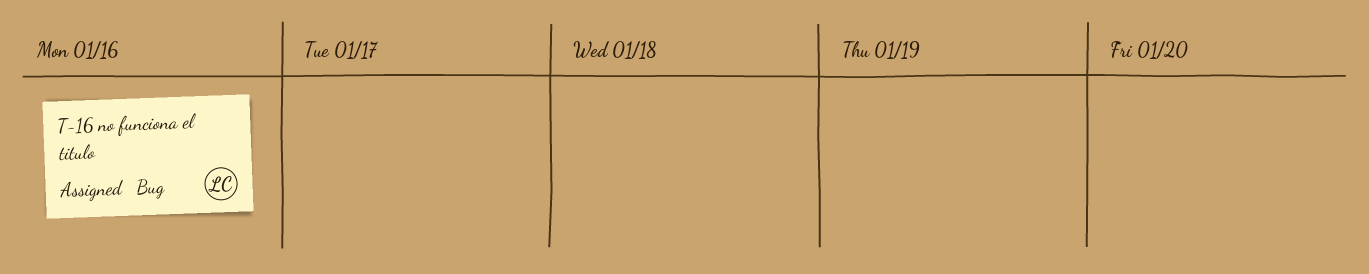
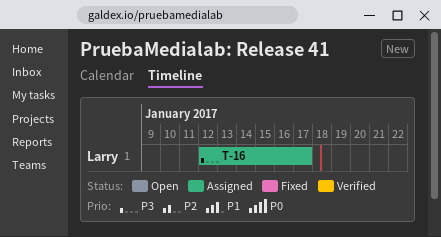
T-16, due: Jan 16 -> Jan 17

